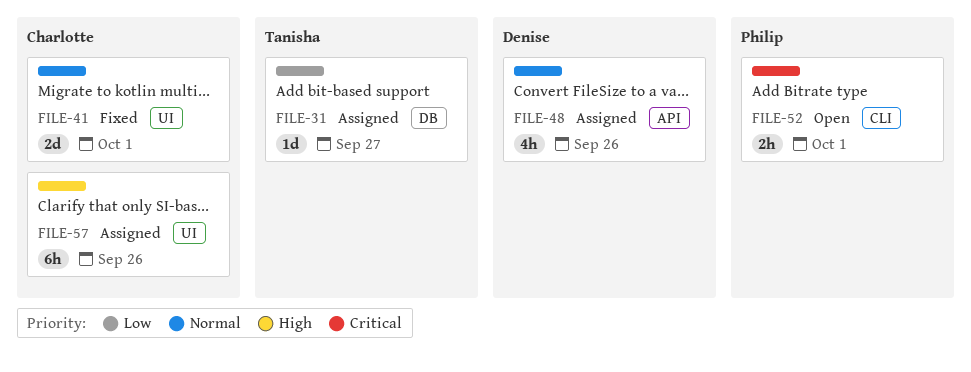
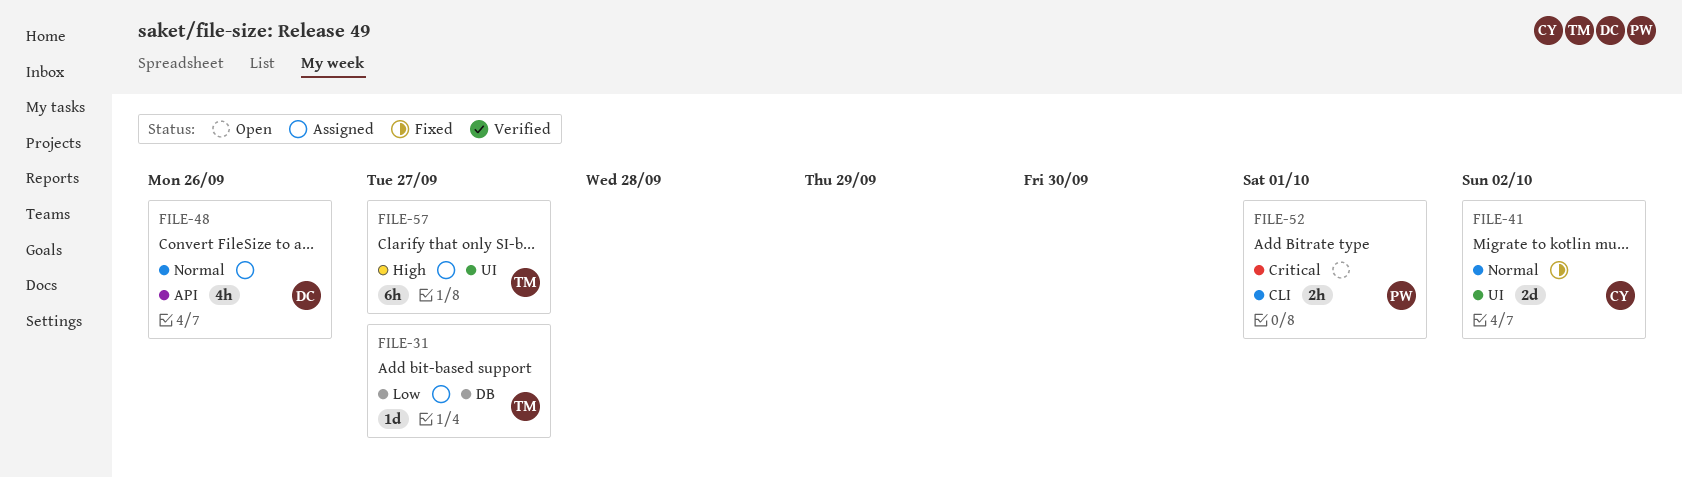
FILE-41, due: Oct 1 -> Oct 2
FILE-57, owner: Charlotte -> Tanisha
FILE-57, due: Sep 26 -> Sep 27

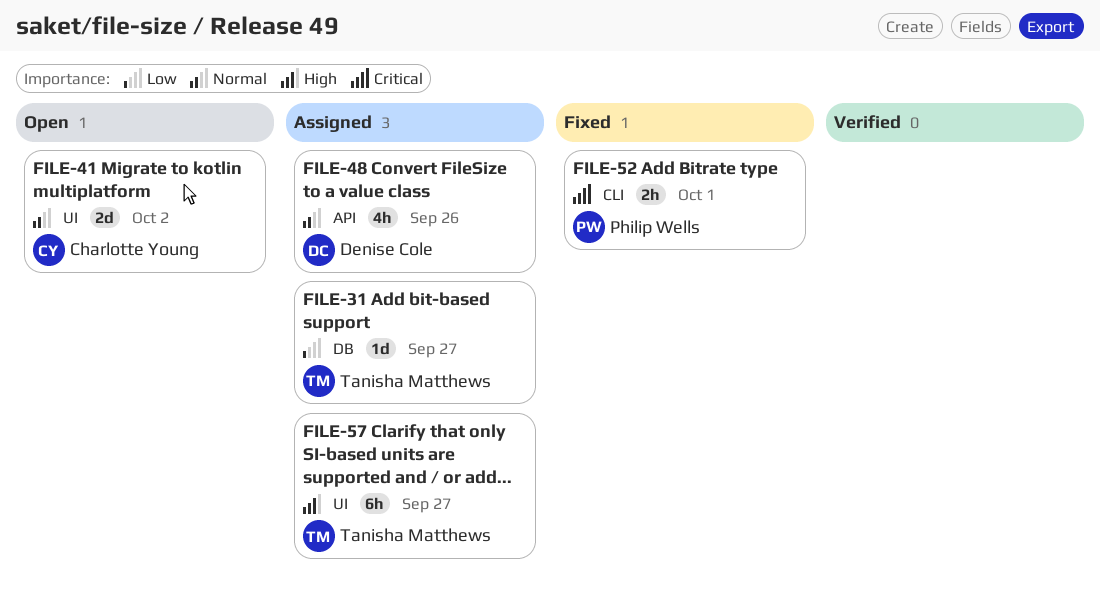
FILE-41, status: Fixed -> Open
FILE-52, status: Open -> Fixed

